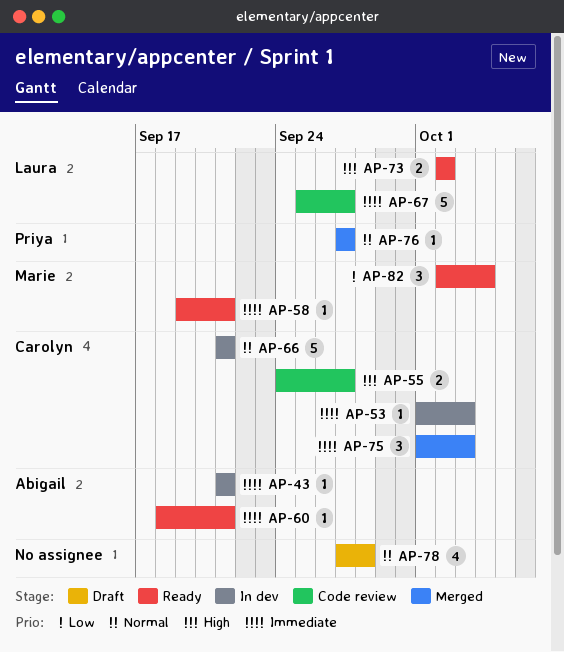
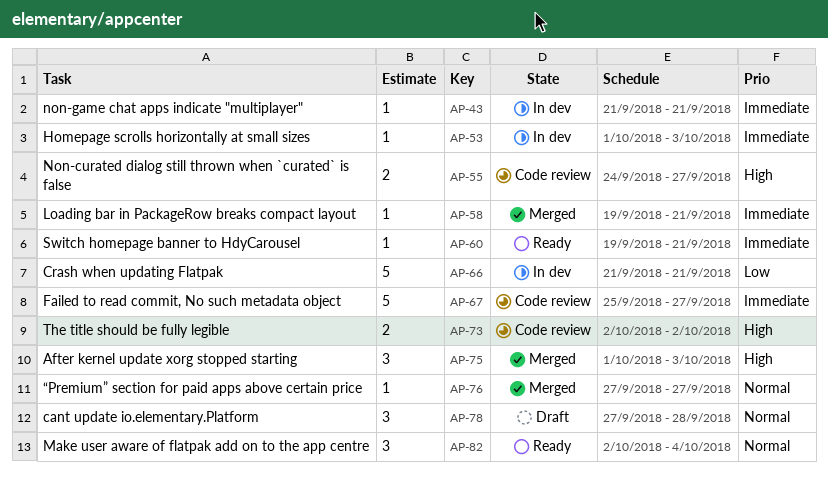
AP-58, status: Ready -> Merged
AP-60, start: Sep 18 -> Sep 19
AP-66, priority: Normal -> Low
AP-73, status: Ready -> Code review
AP-75, priority: Immediate -> High
AP-78, estimate: 4 -> 3
AP-82, priority: Low -> Normal

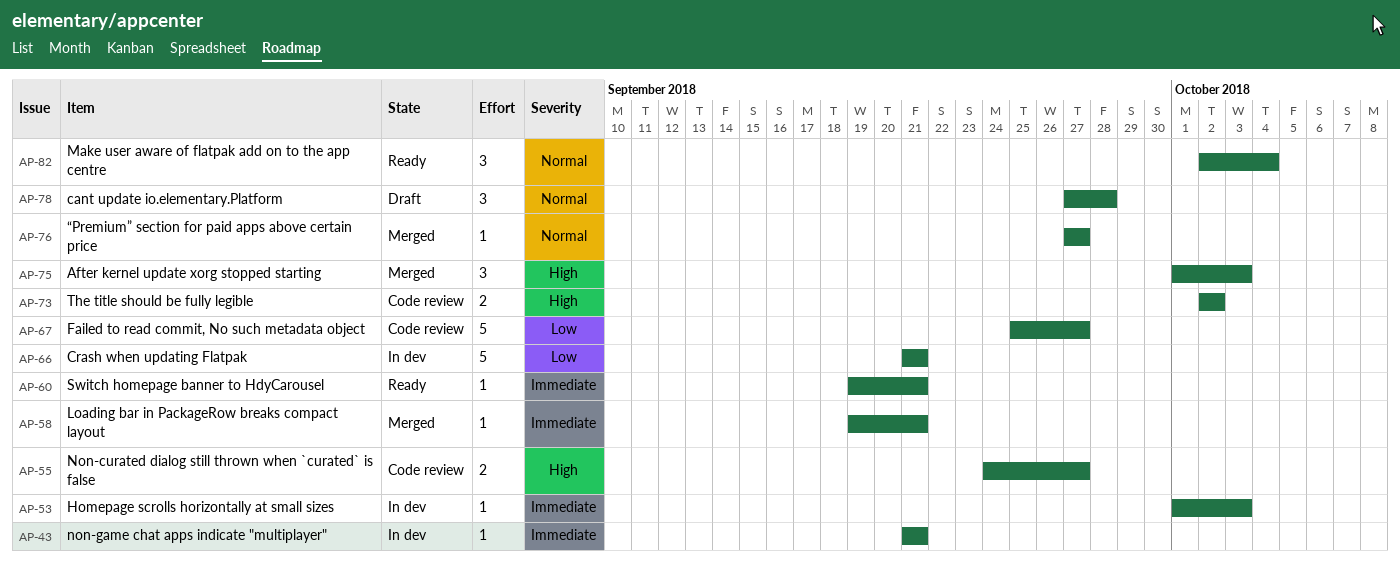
AP-67, priority: Immediate -> Low

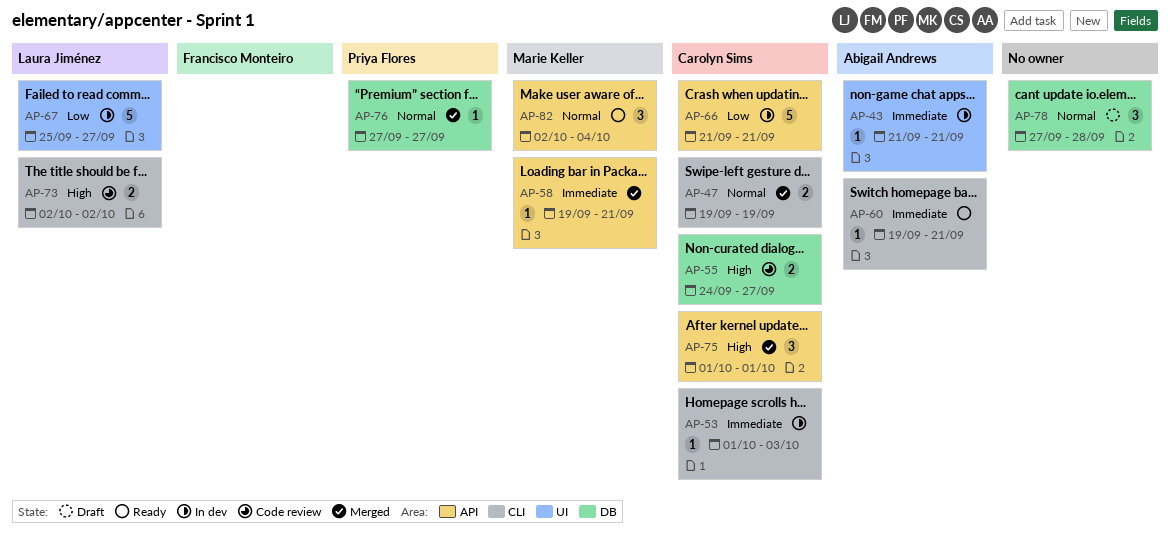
AP-47: none -> present
AP-67, status: Code review -> In dev
AP-75, due: Oct 3 -> Oct 1

